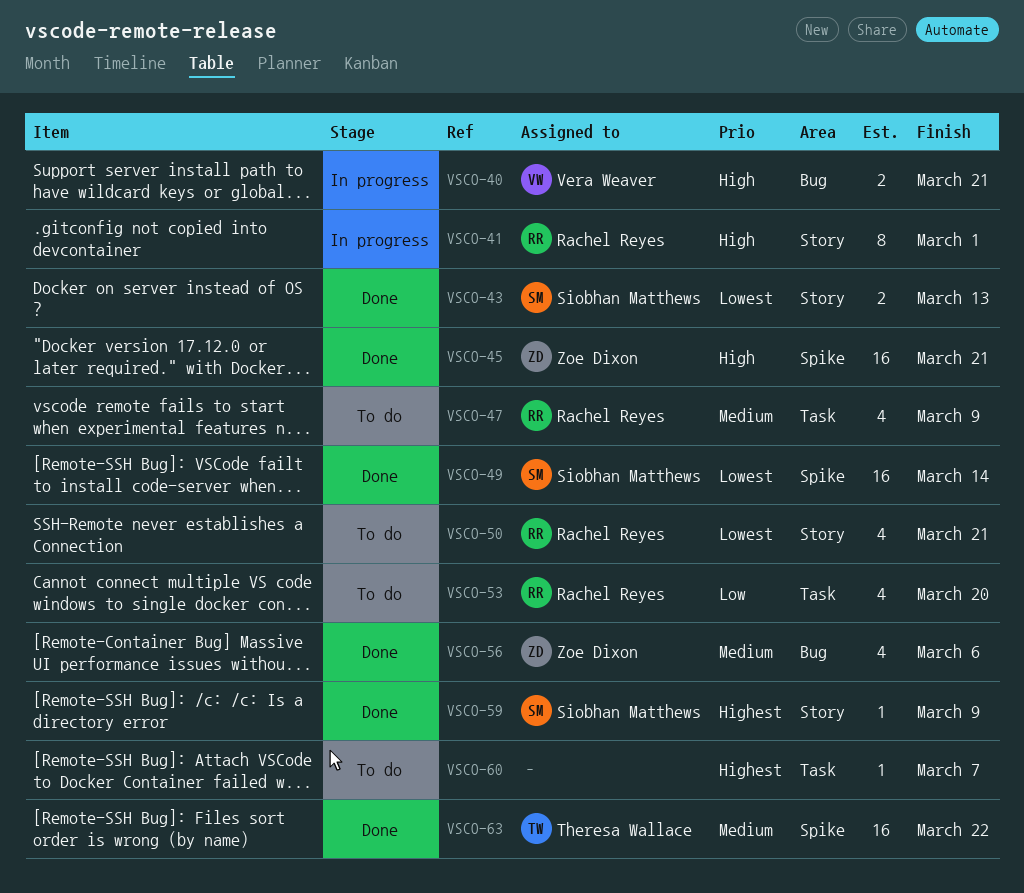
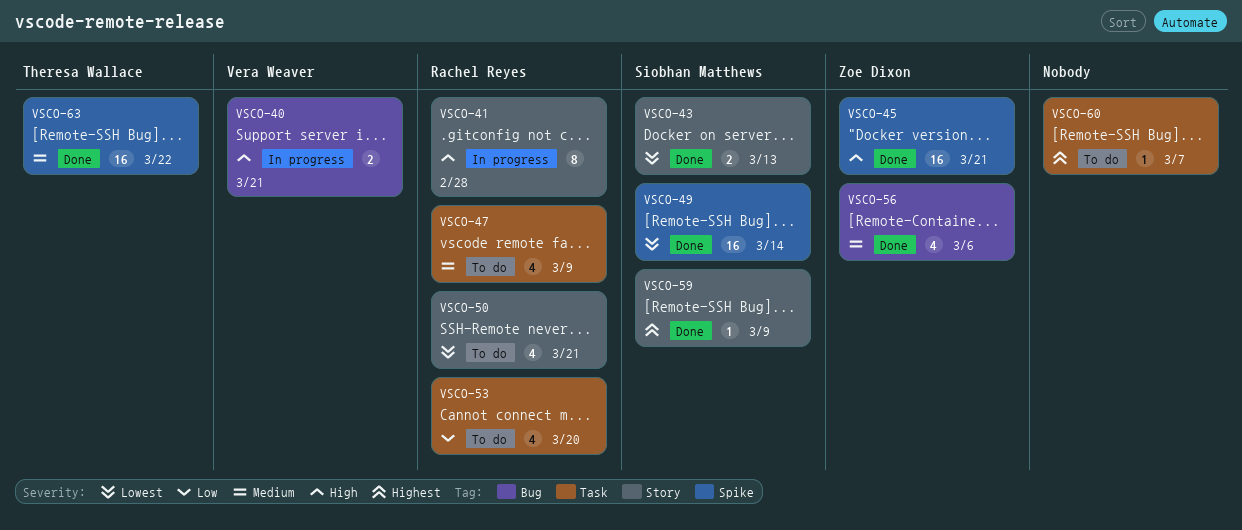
VSCO-41, due: Mar 1 -> Feb 28

